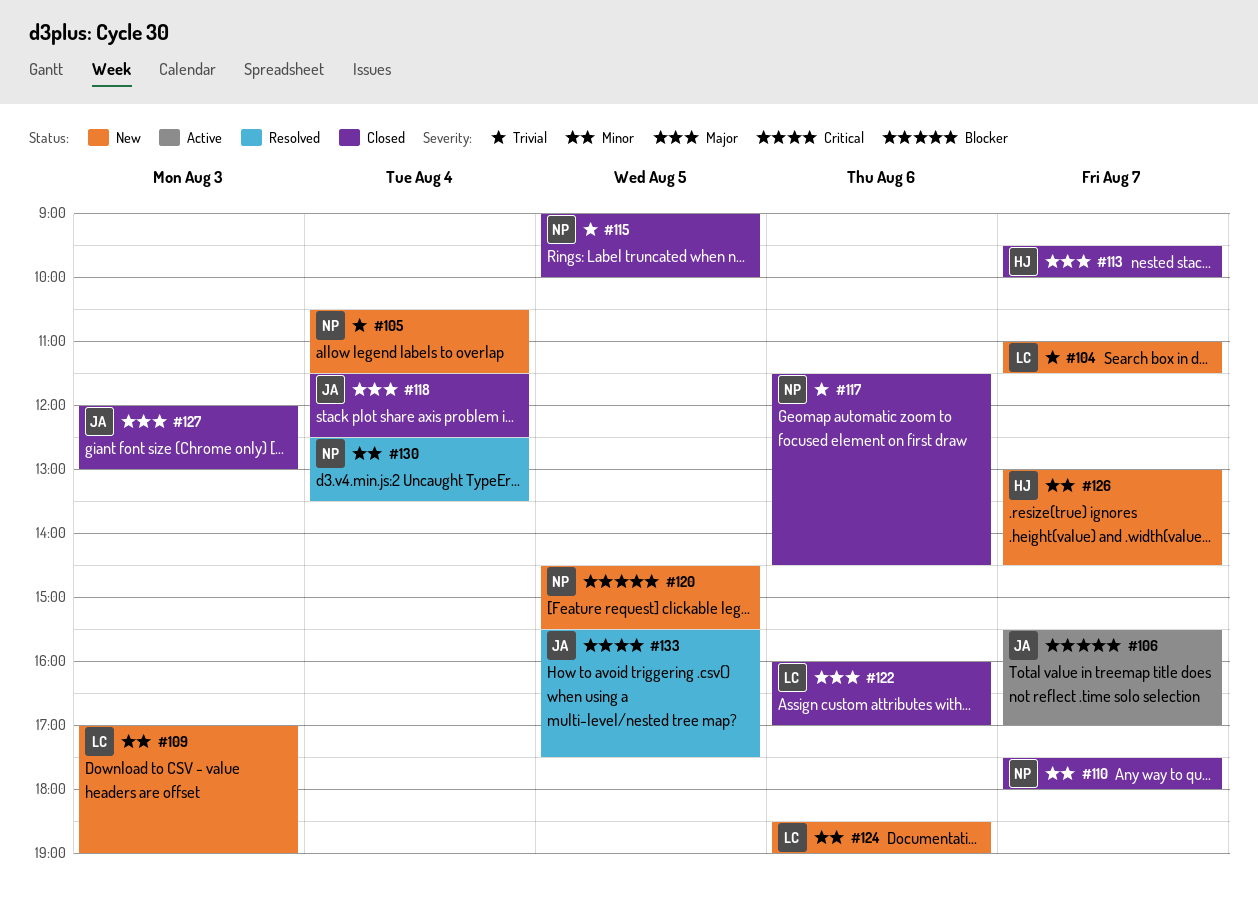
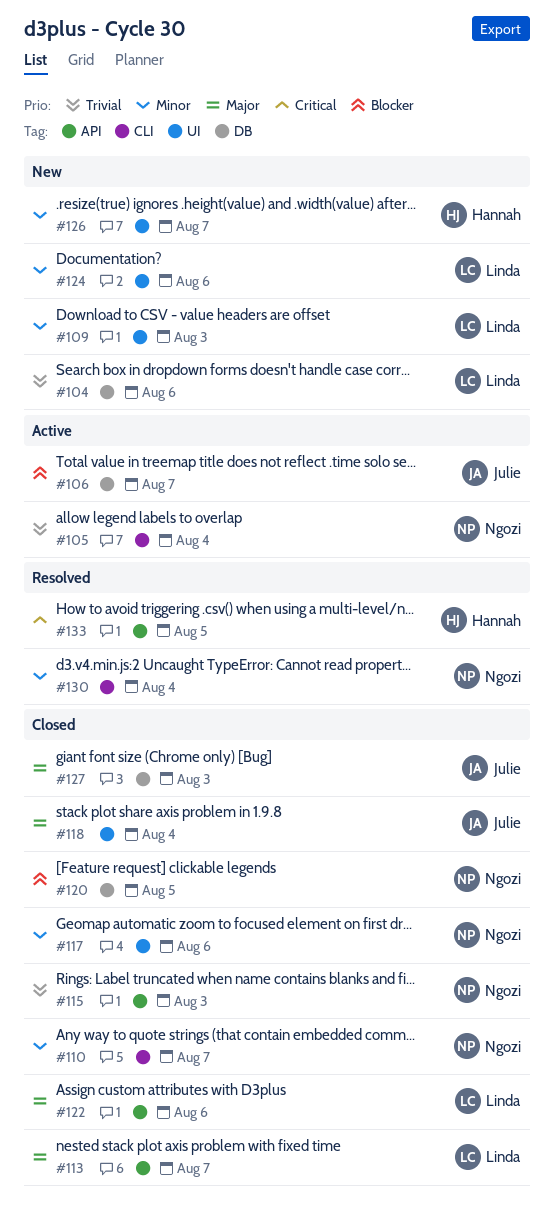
#104, day: Aug 7 -> Aug 6
#105, status: New -> Active
#113, owner: Hannah -> Linda
#115, day: Aug 5 -> Aug 3
#117, priority: Trivial -> Minor
#120, status: New -> Closed
#133, owner: Julie -> Hannah

